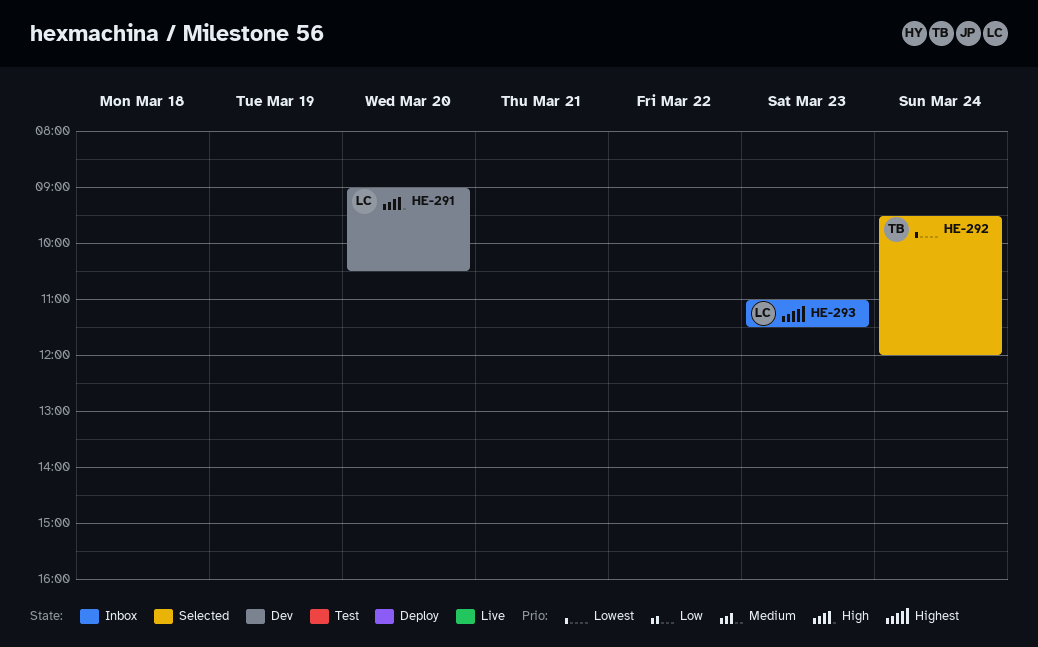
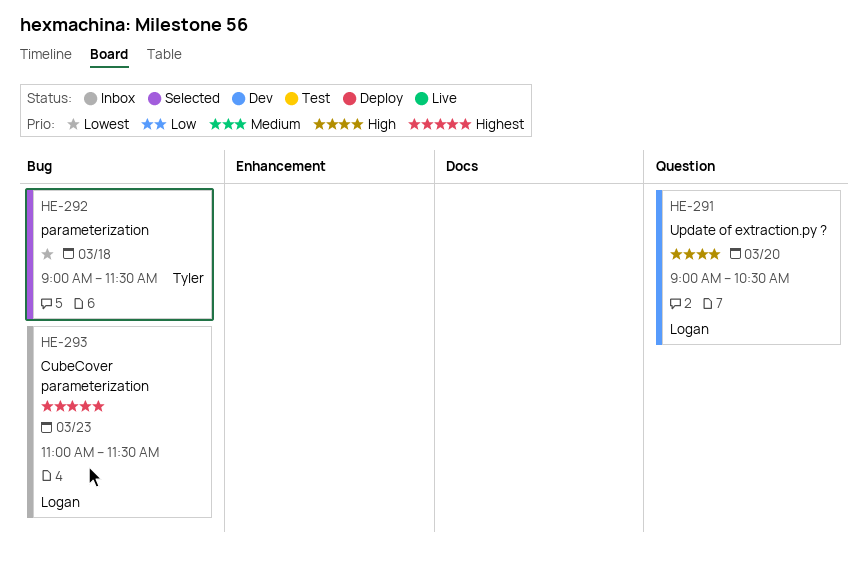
HE-292, day: Mar 24 -> Mar 18
HE-292, begins: 09:30 -> 09:00
HE-292, ends: 12:00 -> 11:30

